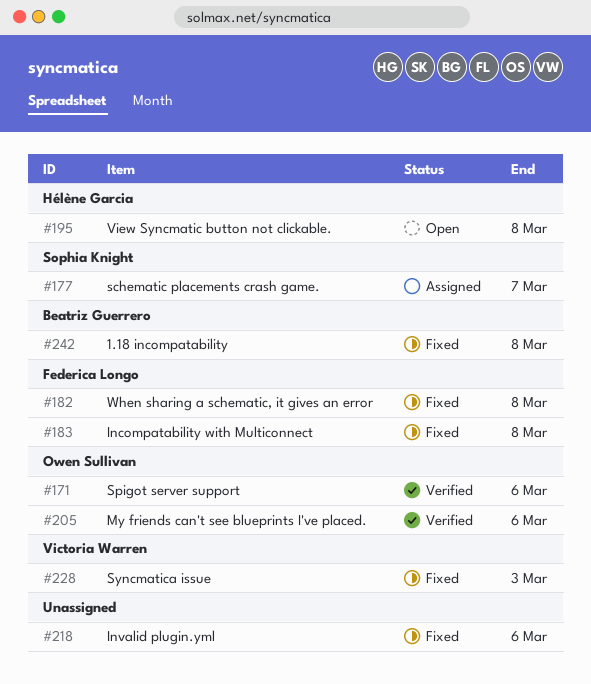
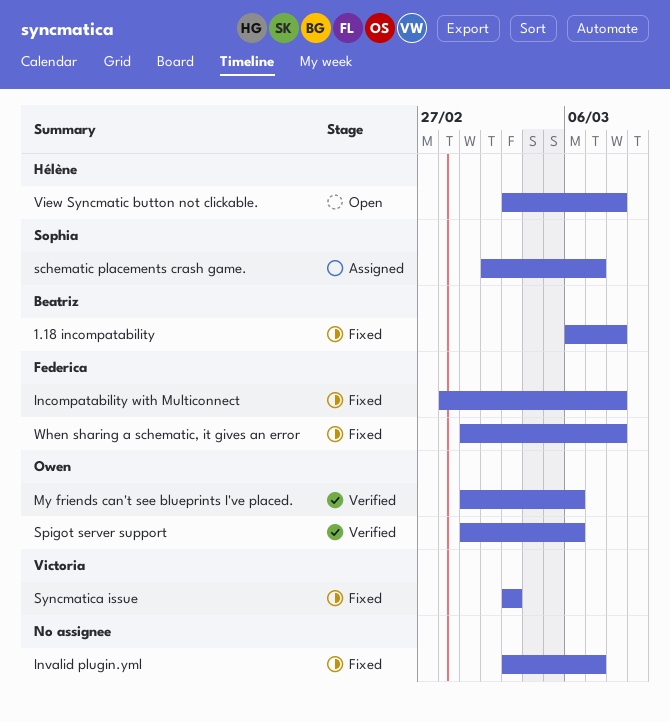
Invalid plugin.yml, due: Mar 6 -> Mar 7

